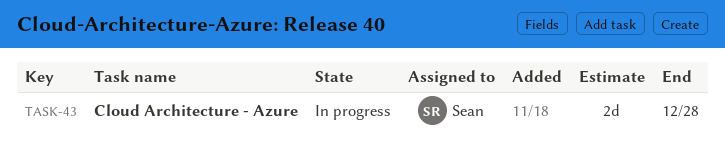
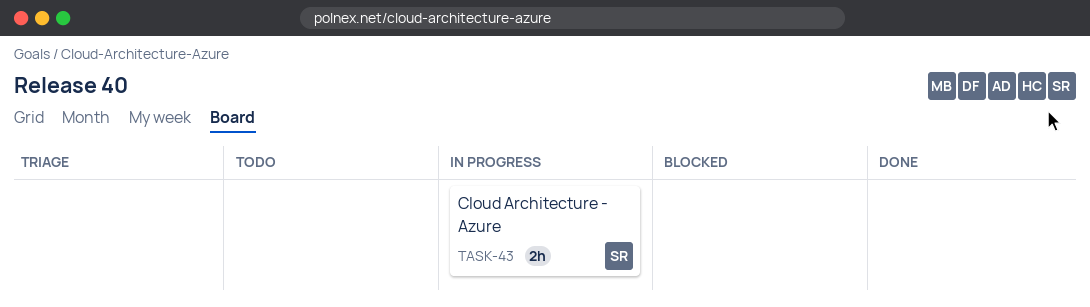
TASK-43, estimate: 2d -> 2h

